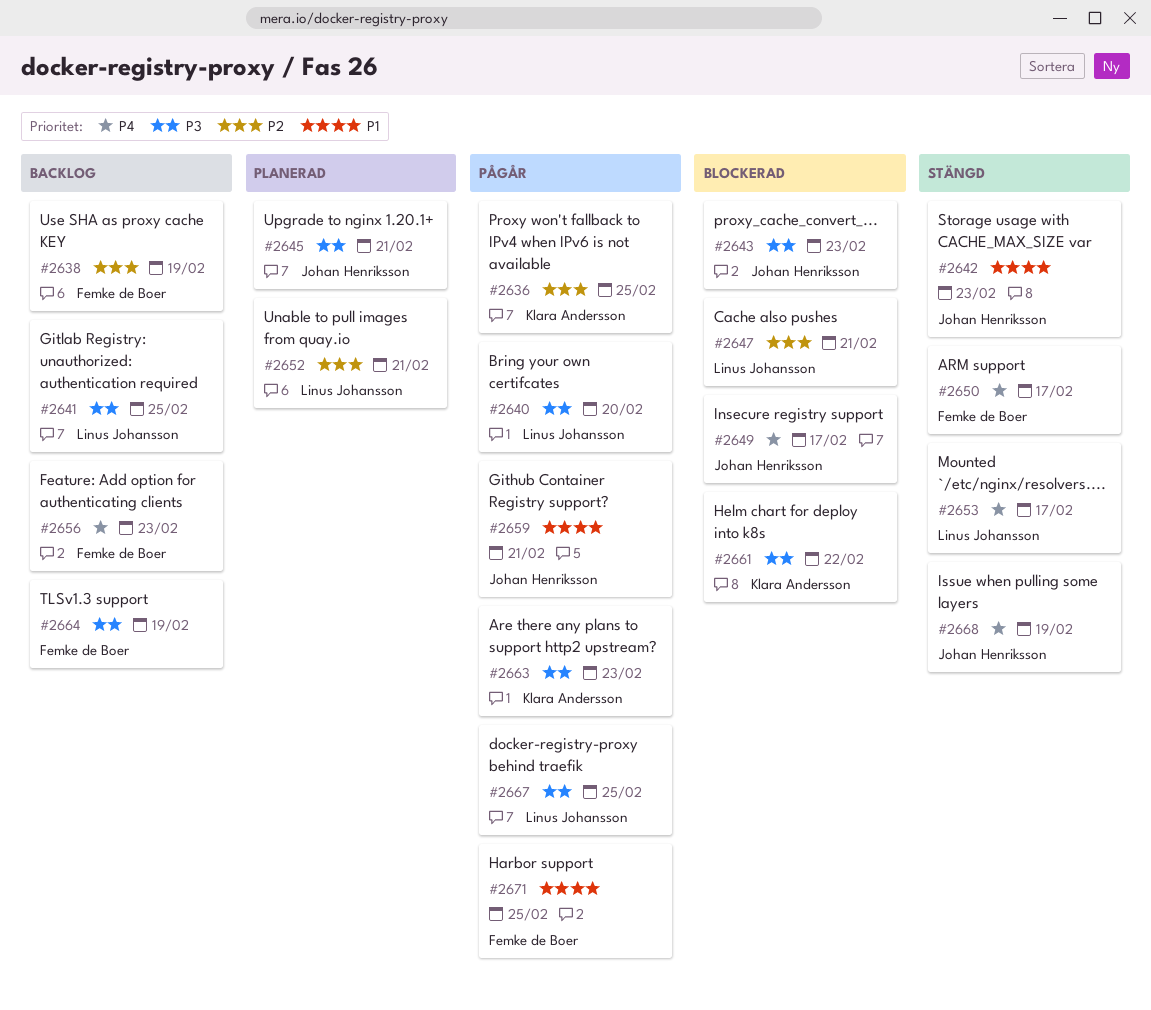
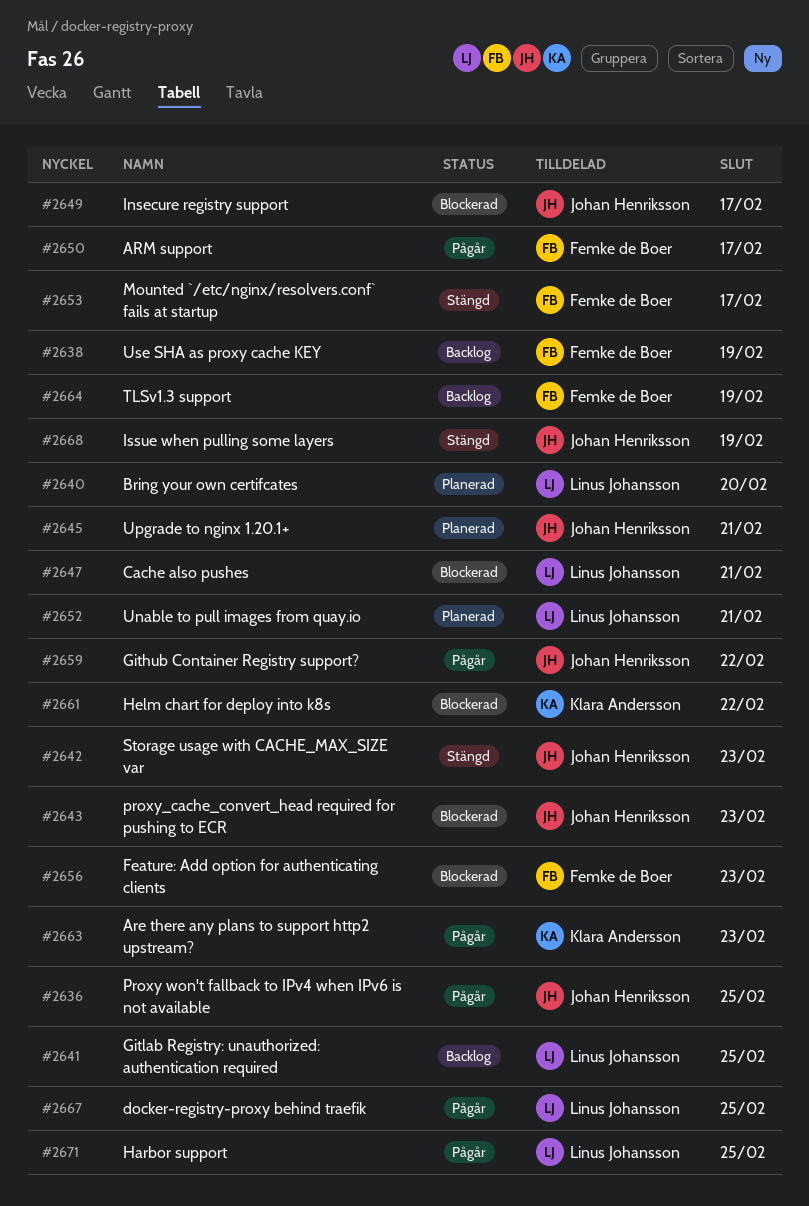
#2636, owner: Klara Andersson -> Johan Henriksson
#2640, status: Pågår -> Planerad
#2650, status: Stängd -> Pågår
#2653, owner: Linus Johansson -> Femke de Boer
#2656, status: Backlog -> Blockerad
#2659, due: Feb 21 -> Feb 22
#2671, owner: Femke de Boer -> Linus Johansson

